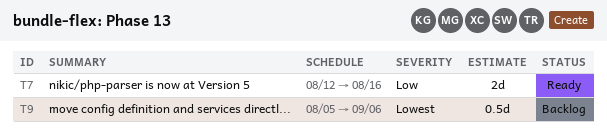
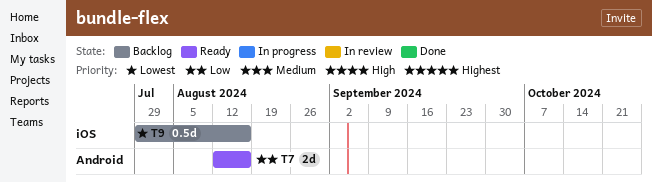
T9, start: Aug 5 -> Jul 29
T9, due: Sep 6 -> Aug 16

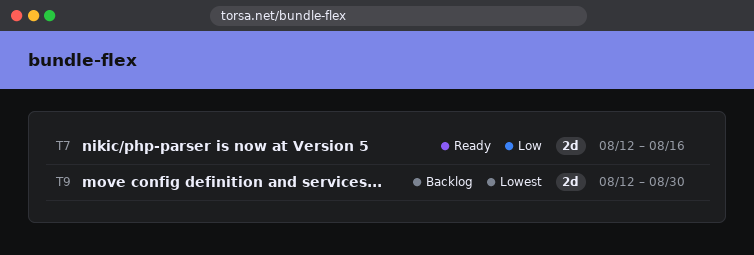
T9, estimate: 0.5d -> 2d
T9, start: Jul 29 -> Aug 12
T9, due: Aug 16 -> Aug 30

